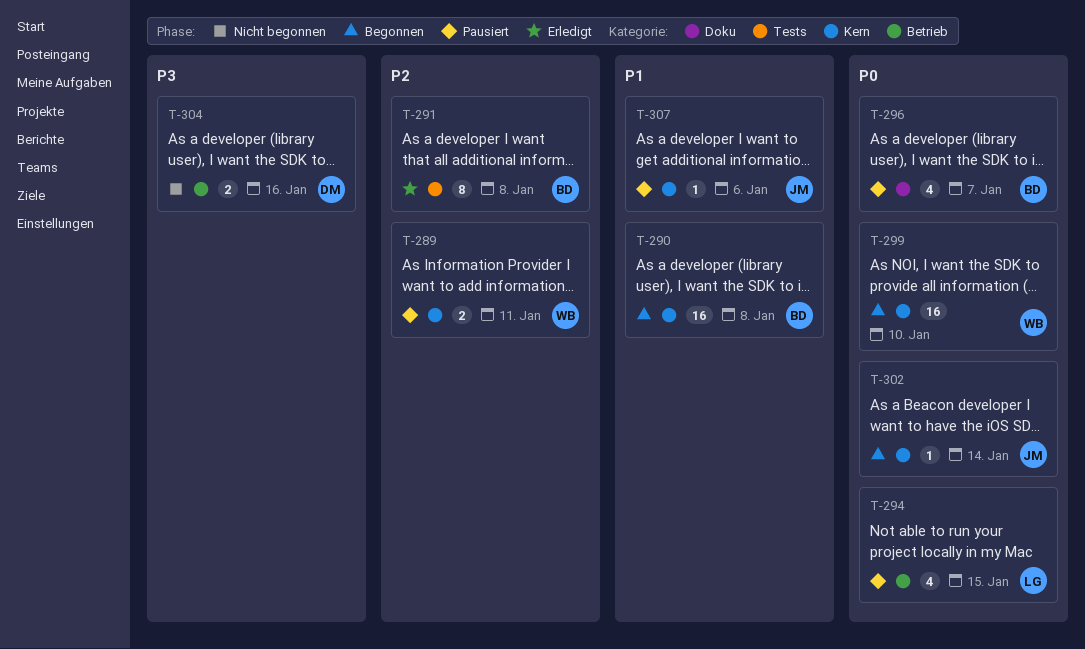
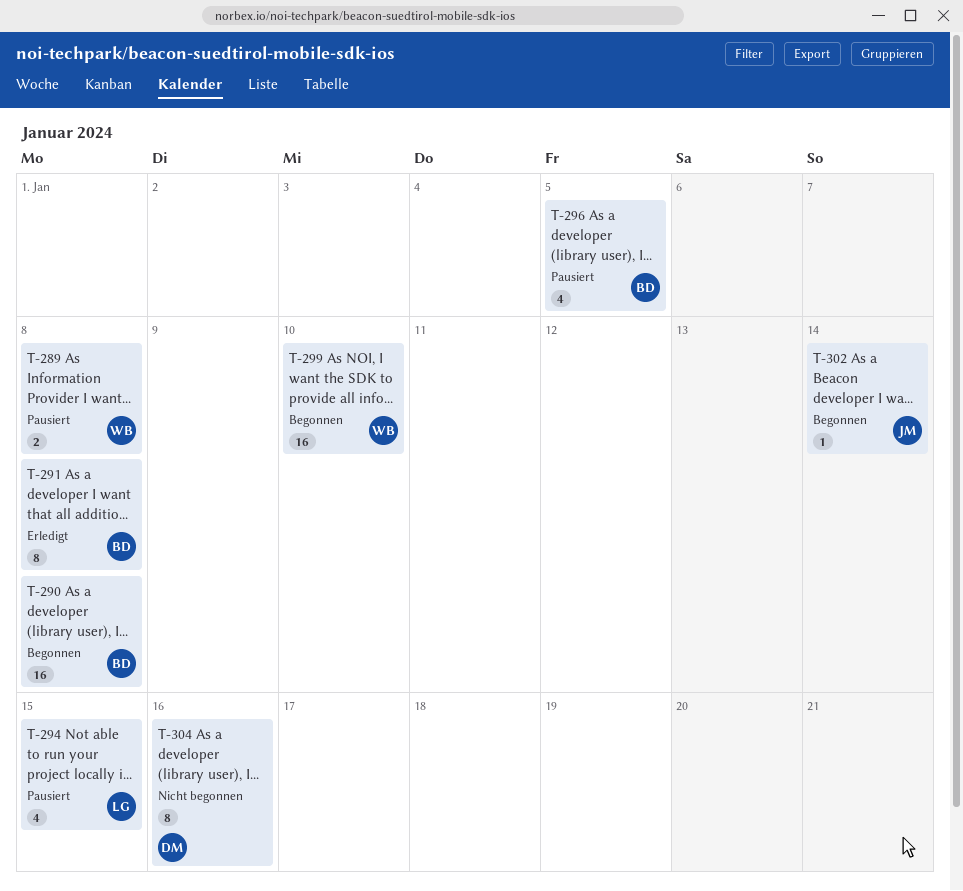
T-289, due: Jan 11 -> Jan 8
T-296, due: Jan 7 -> Jan 5
T-304, estimate: 2 -> 8
T-307: present -> none

